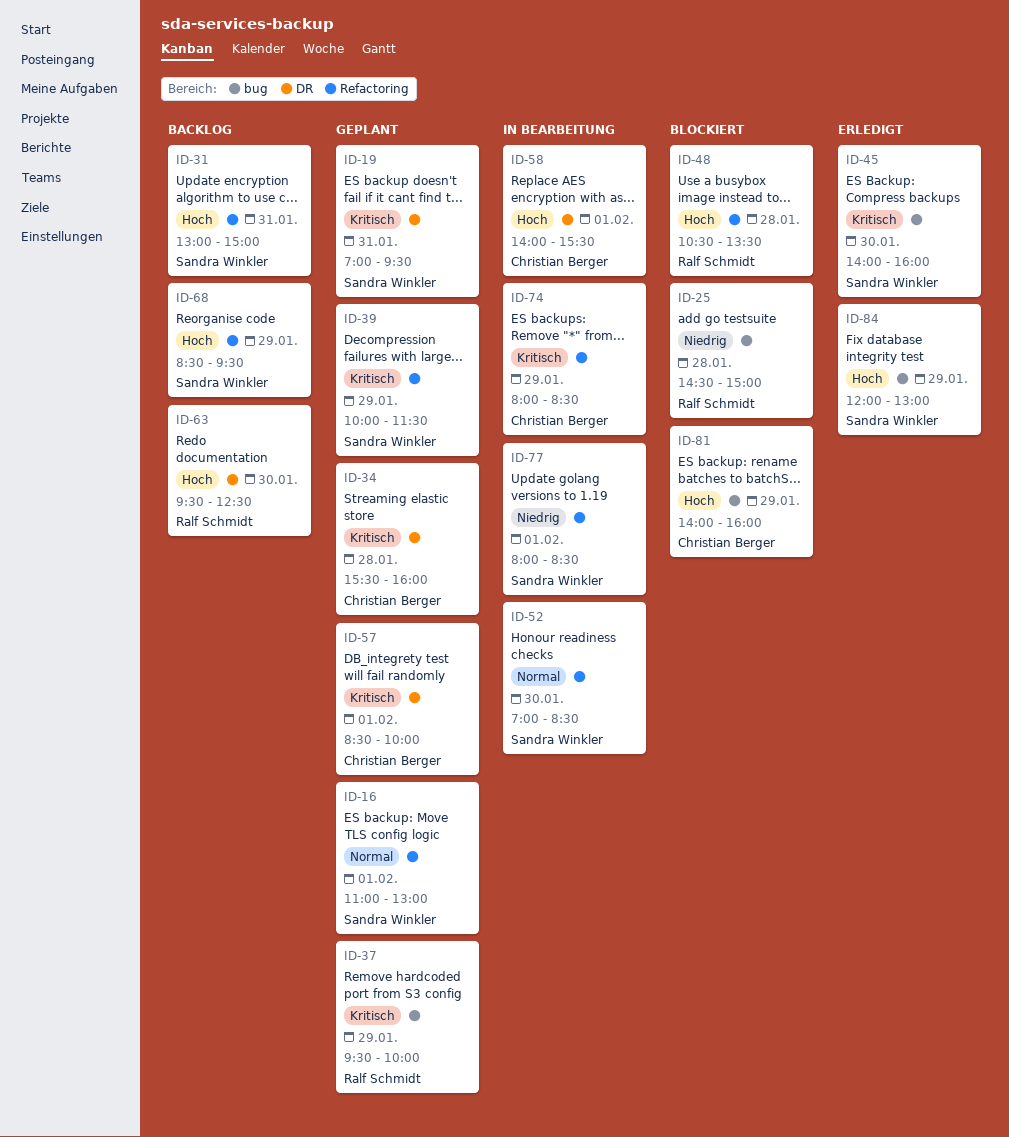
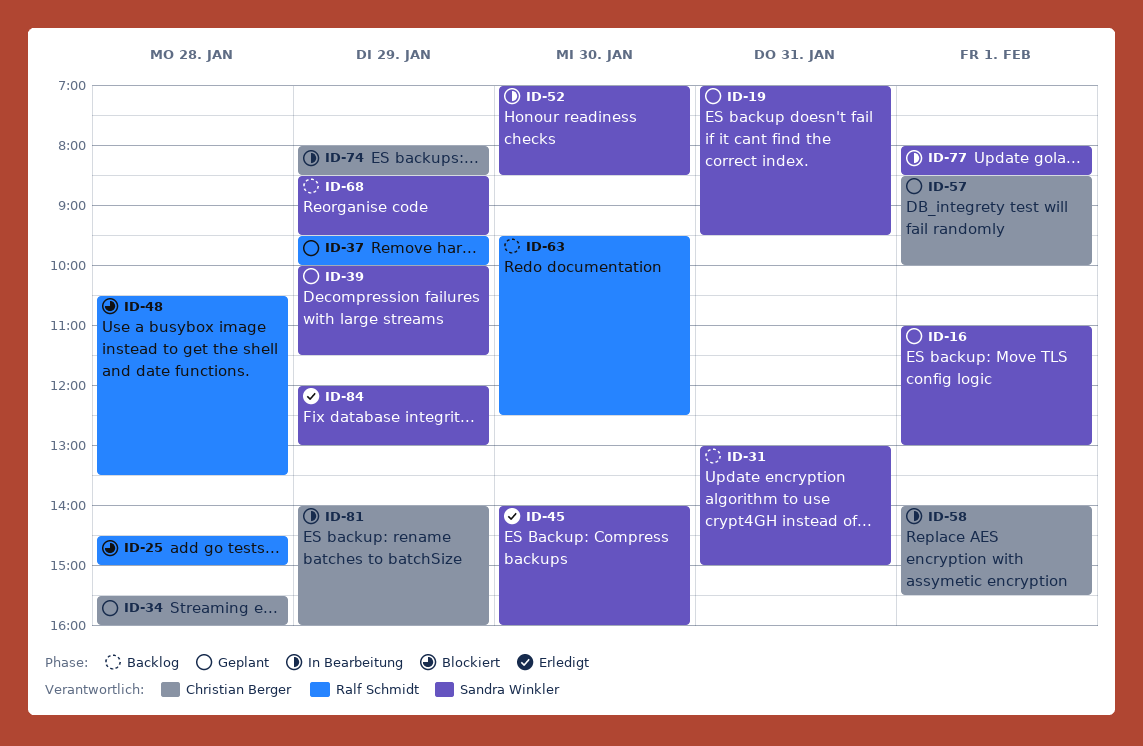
ID-81, status: Blockiert -> In Bearbeitung

